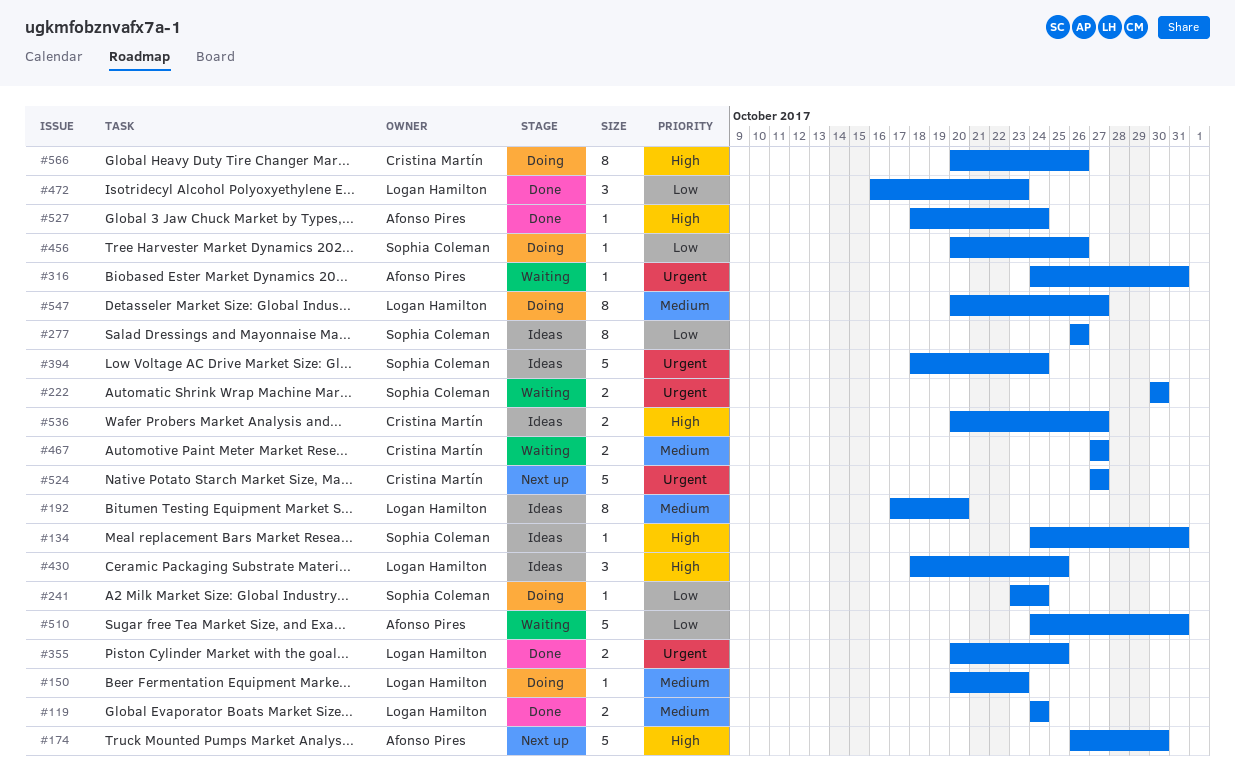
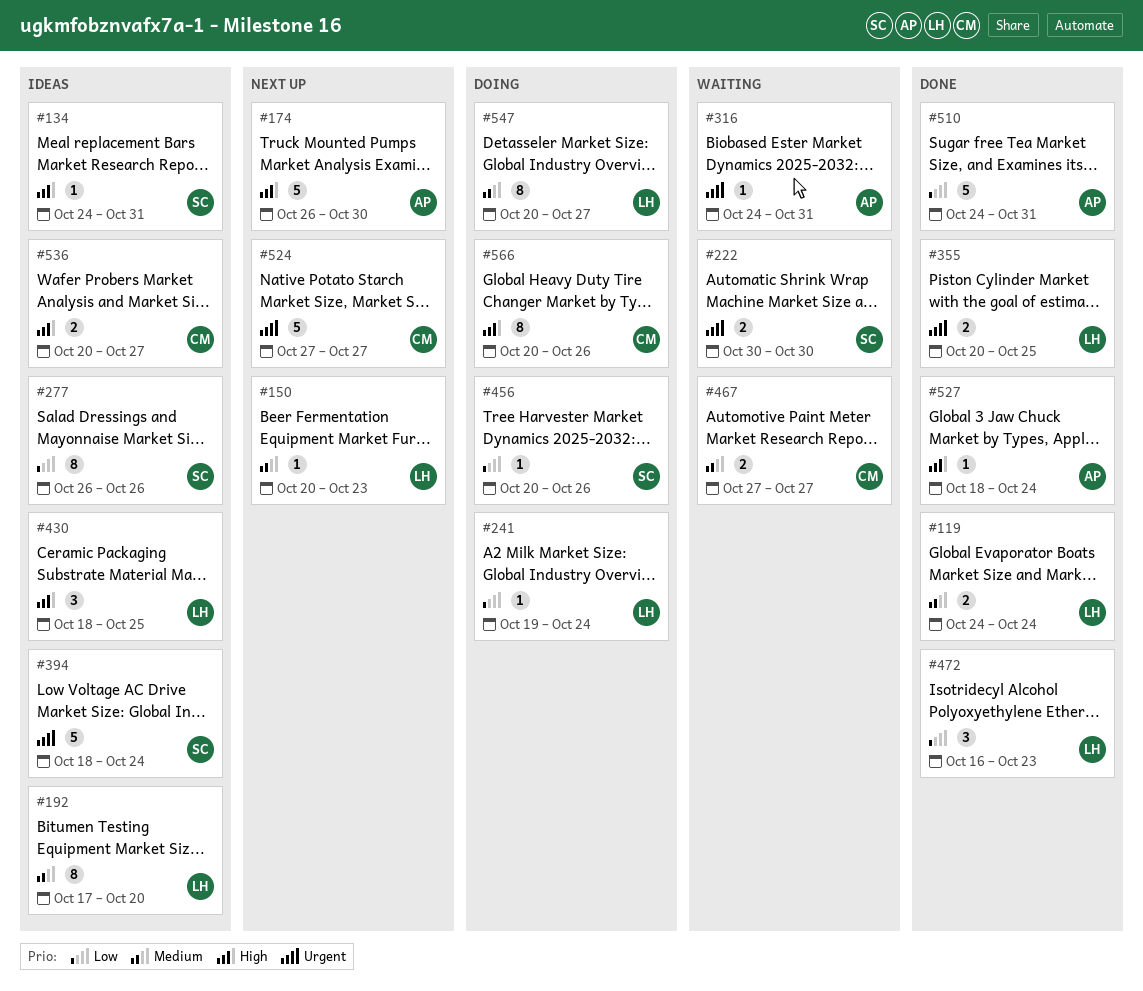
#150, status: Doing -> Next up
#241, owner: Sophia Coleman -> Logan Hamilton
#241, start: Oct 23 -> Oct 19
#510, status: Waiting -> Done

